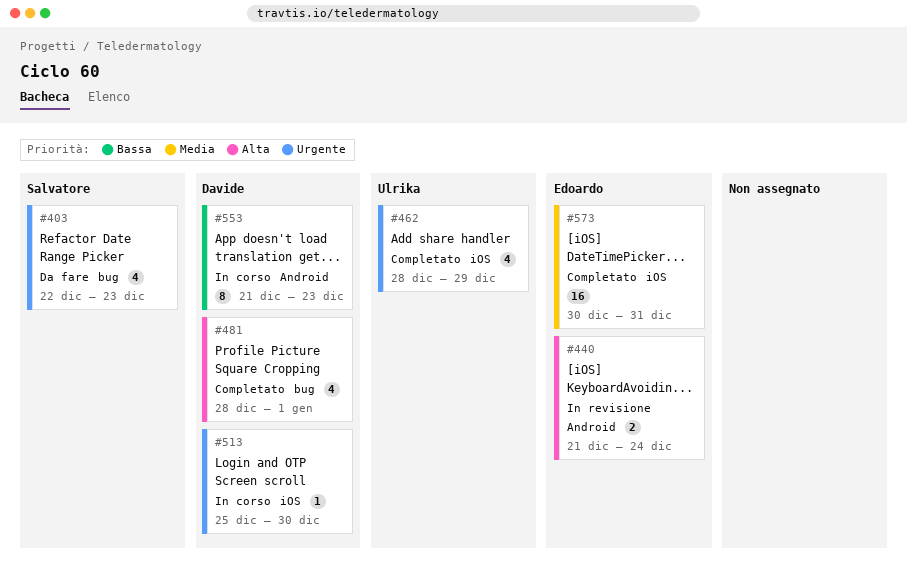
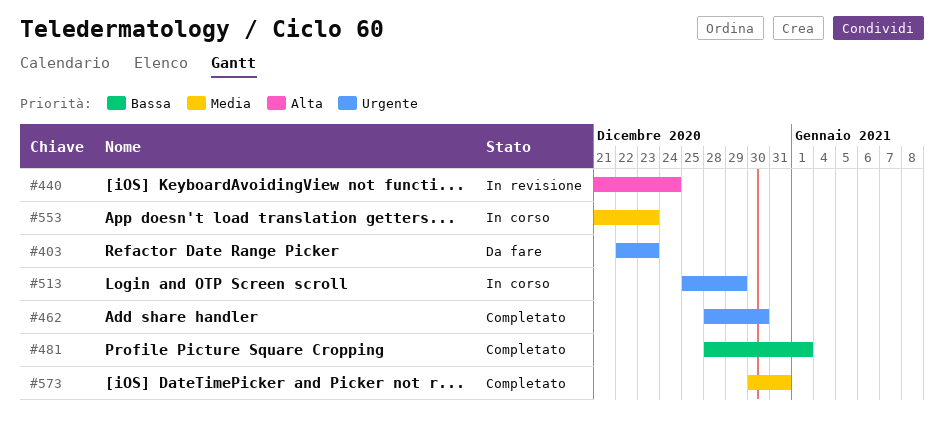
#462, due: Dec 29 -> Dec 30
#481, priority: Alta -> Bassa
#513, due: Dec 30 -> Dec 29
#553, priority: Bassa -> Media

